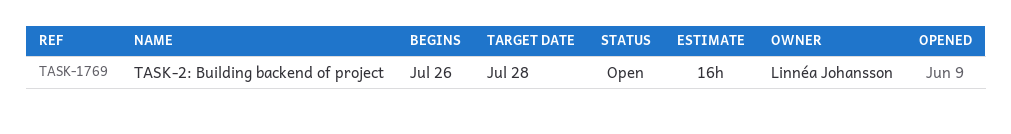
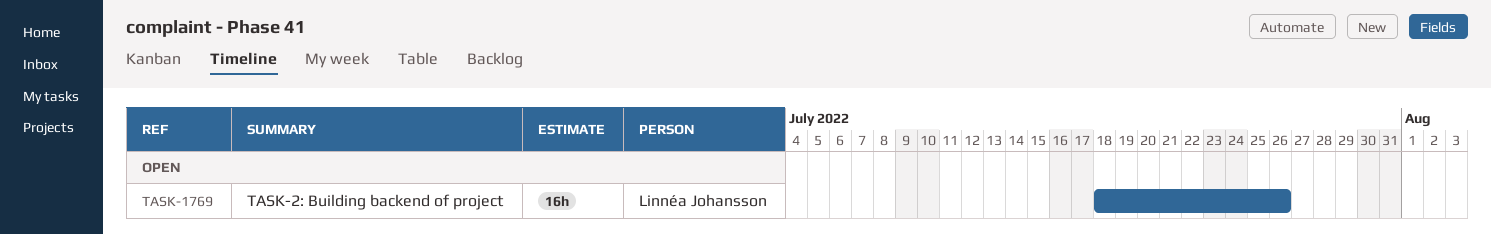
TASK-1769, start: Jul 26 -> Jul 18
TASK-1769, due: Jul 28 -> Jul 26

